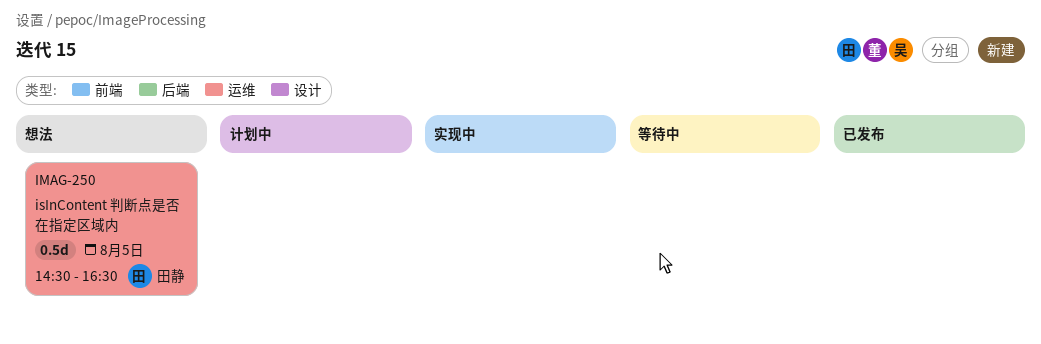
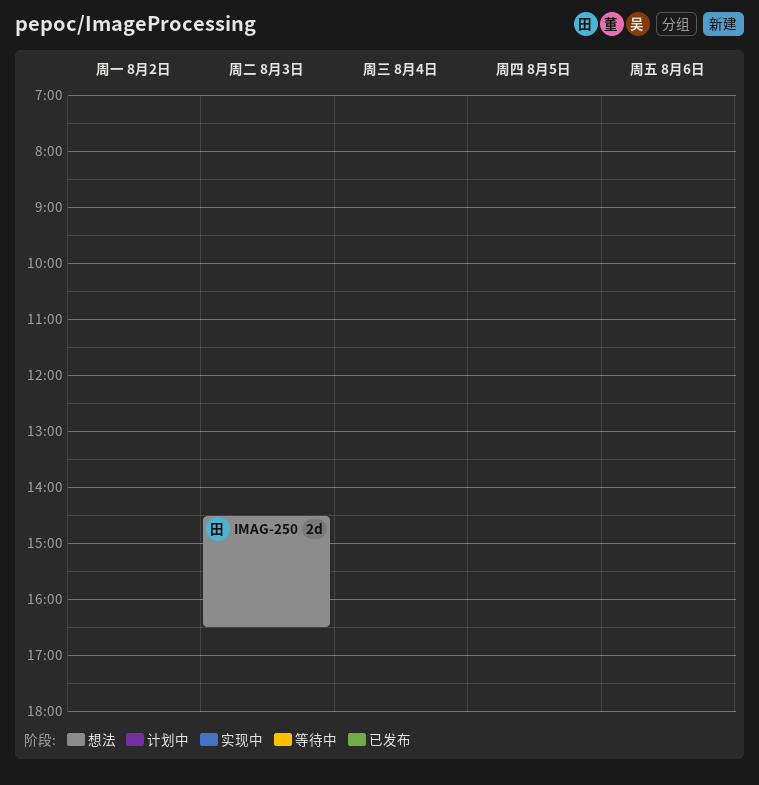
IMAG-250, estimate: 0.5d -> 2d
IMAG-250, day: Aug 5 -> Aug 3

